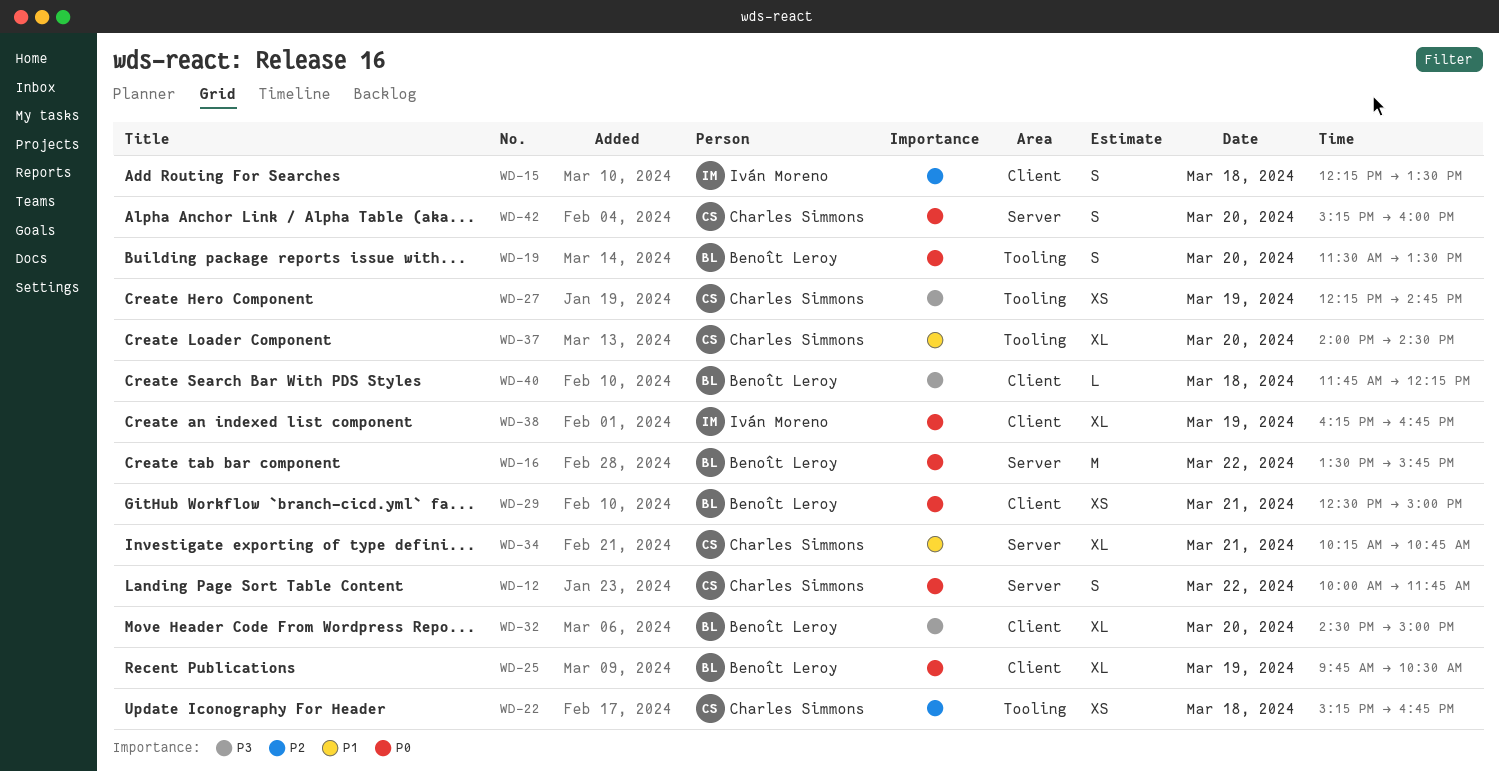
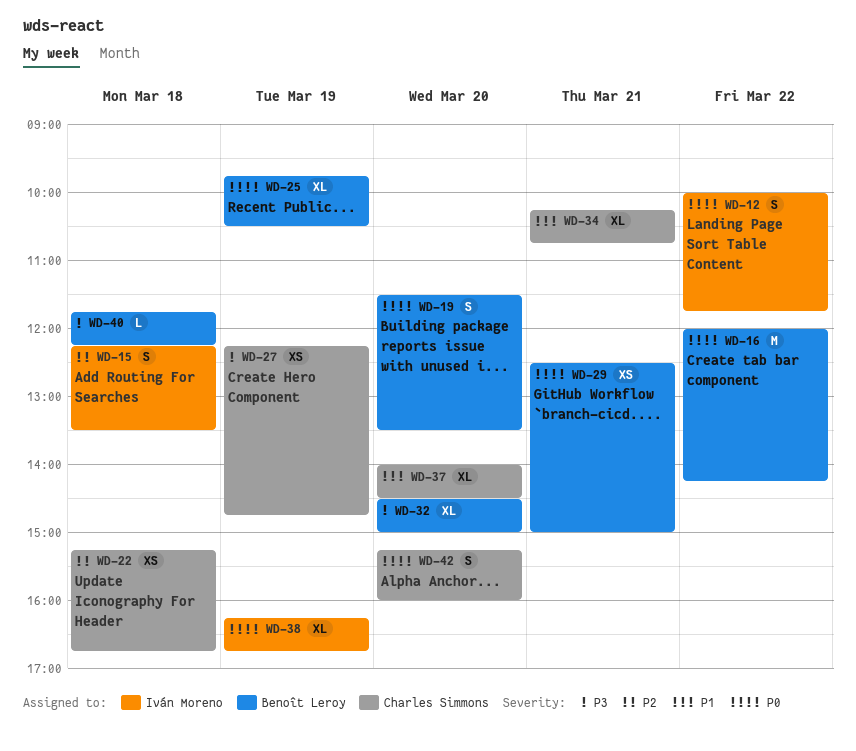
WD-12, owner: Charles Simmons -> Iván Moreno
WD-16, begins: 13:30 -> 12:00
WD-16, ends: 15:45 -> 14:15

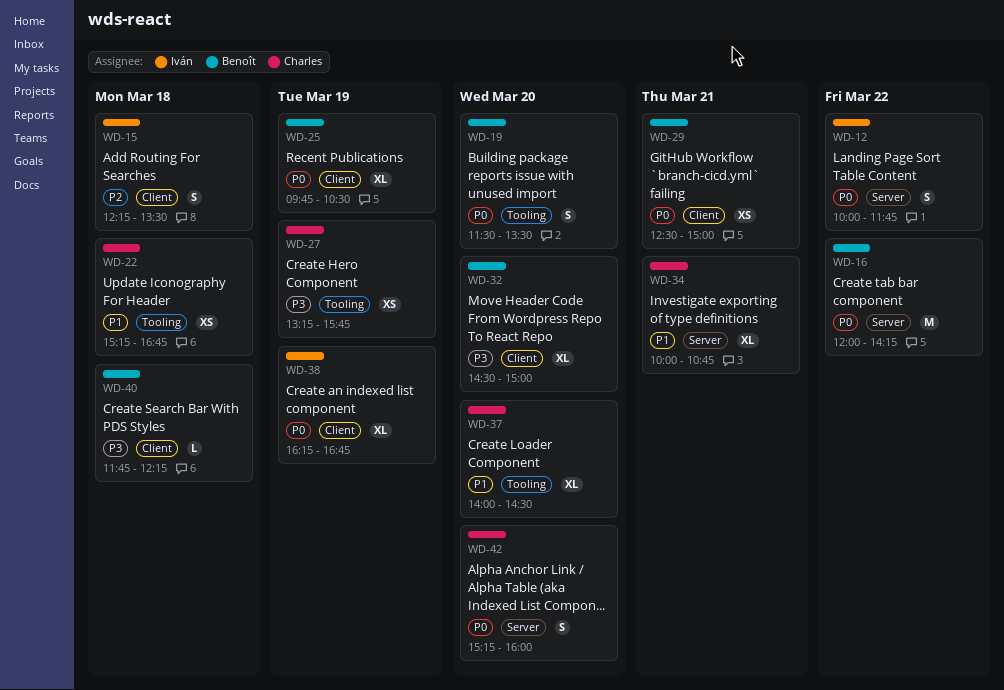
WD-22, priority: P2 -> P1
WD-27, begins: 12:15 -> 13:15
WD-27, ends: 14:45 -> 15:45
WD-34, begins: 10:15 -> 10:00

